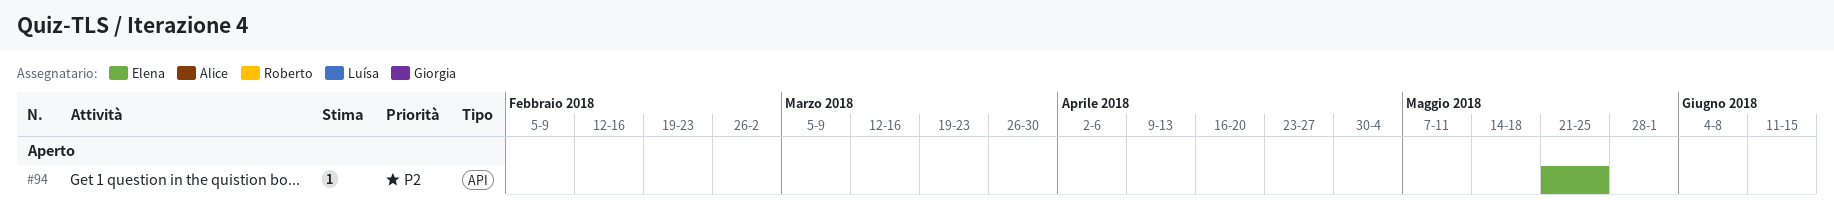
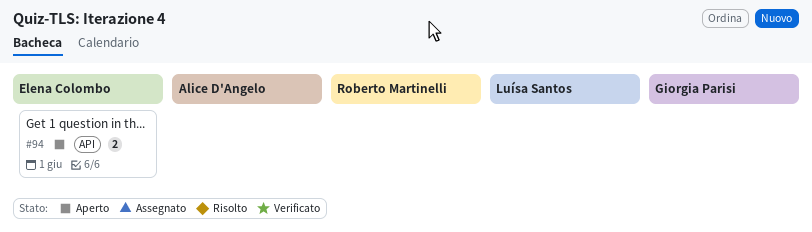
#94, estimate: 1 -> 2
#94, due: May 25 -> Jun 1

